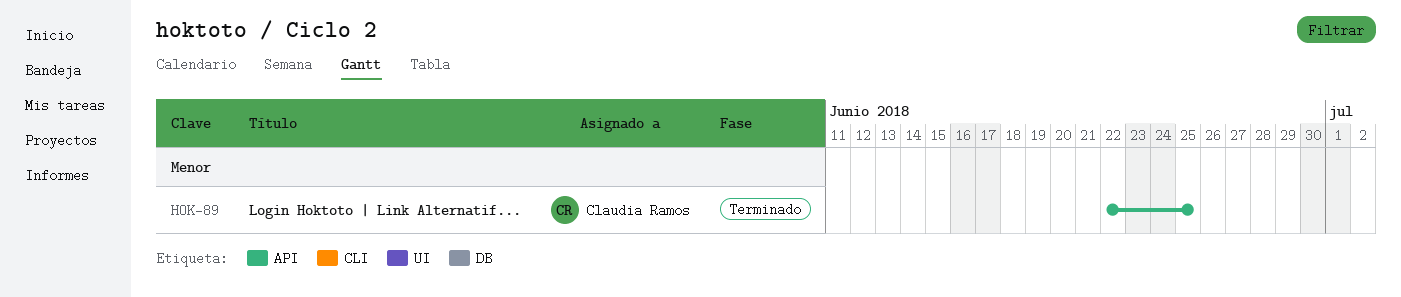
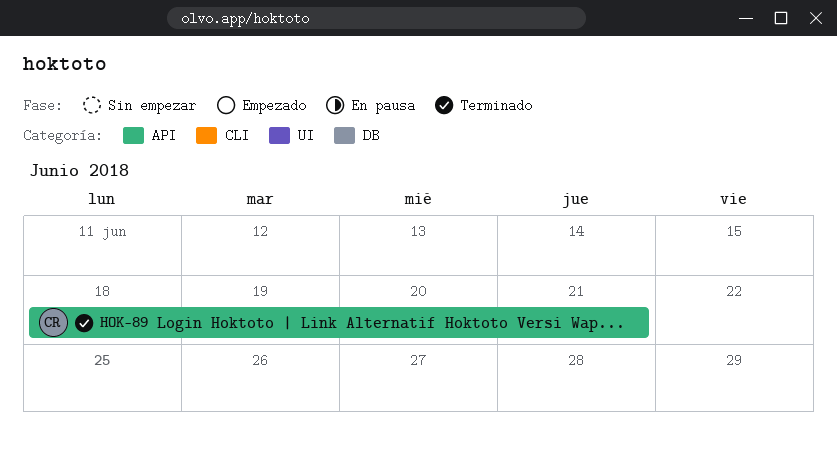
HOK-89, start: Jun 22 -> Jun 18
HOK-89, due: Jun 25 -> Jun 21

